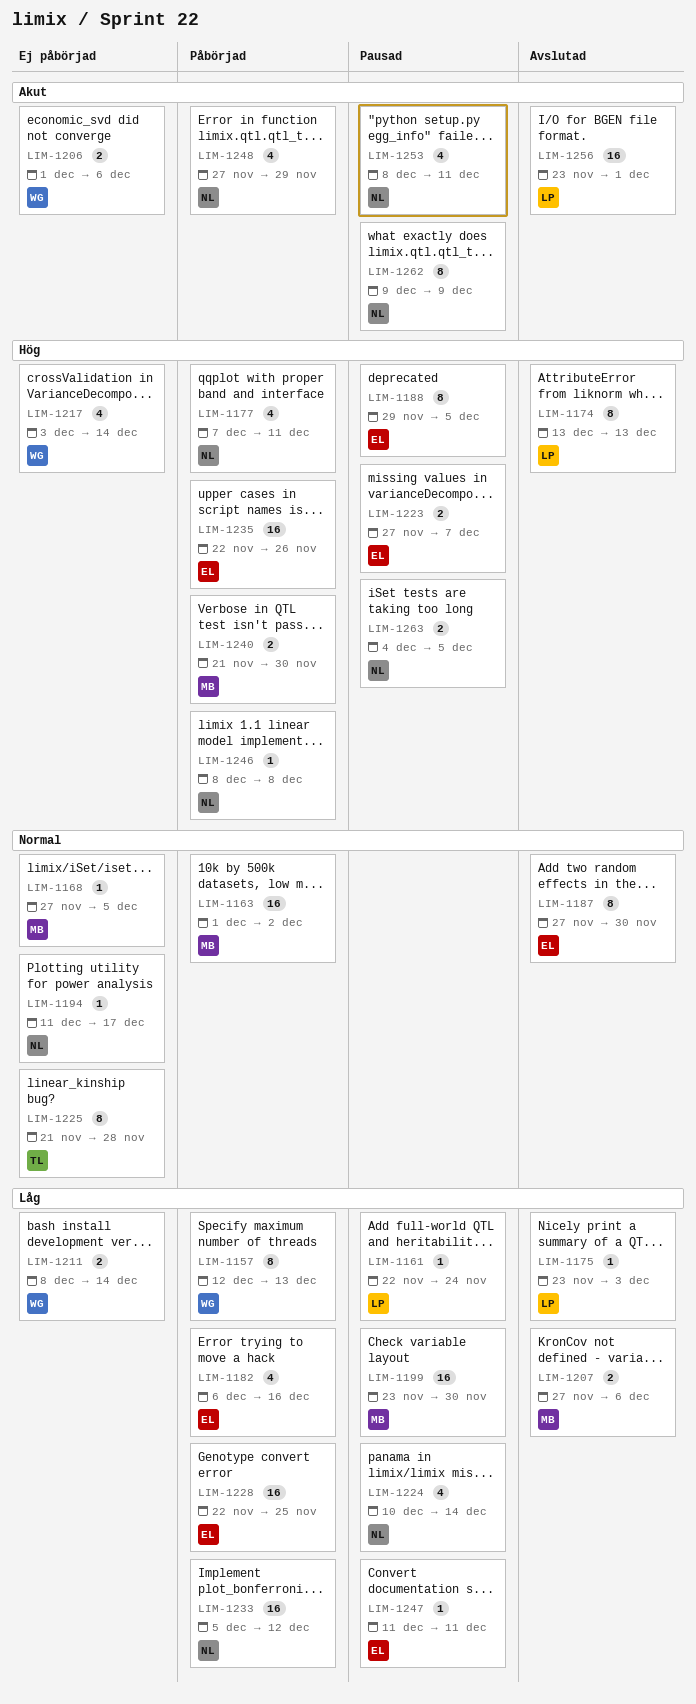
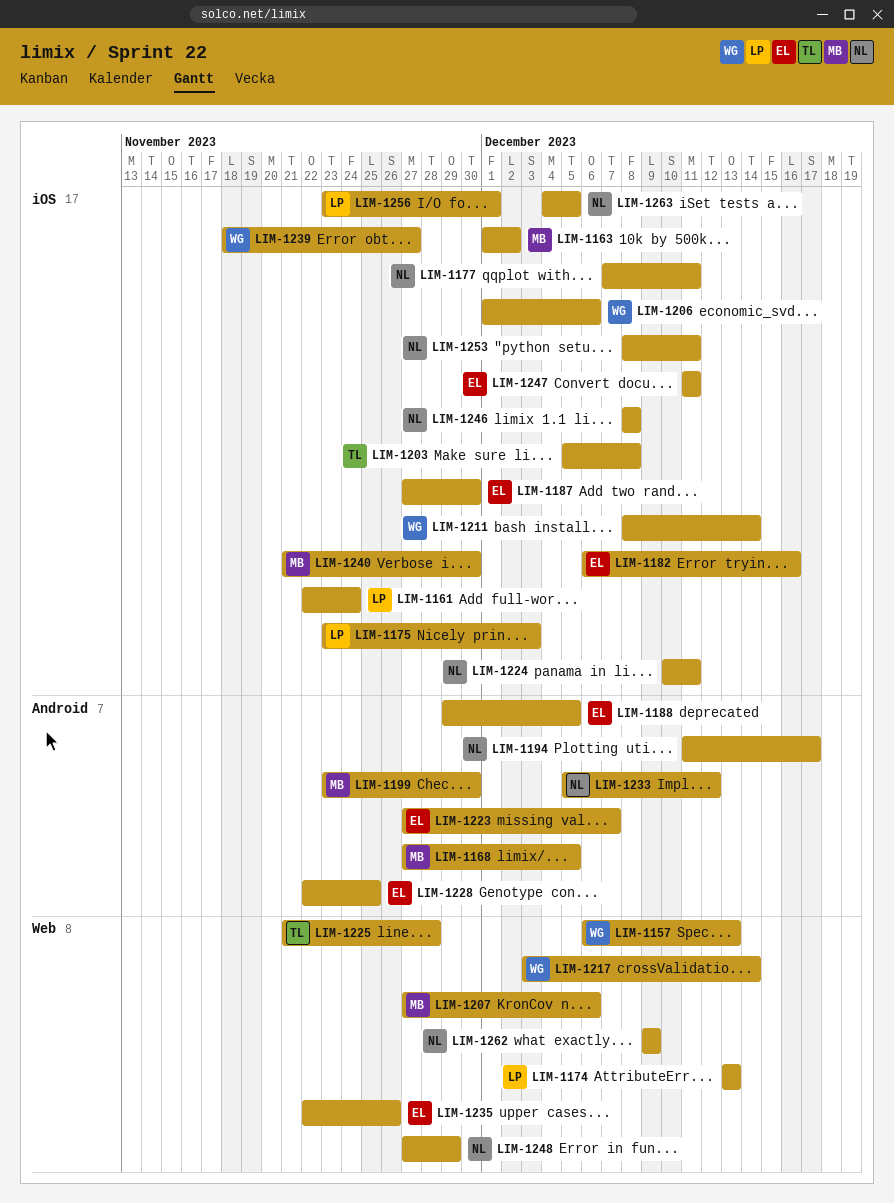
LIM-1157, start: Dec 12 -> Dec 6
LIM-1203: none -> present
LIM-1224, due: Dec 14 -> Dec 11
LIM-1239: none -> present

